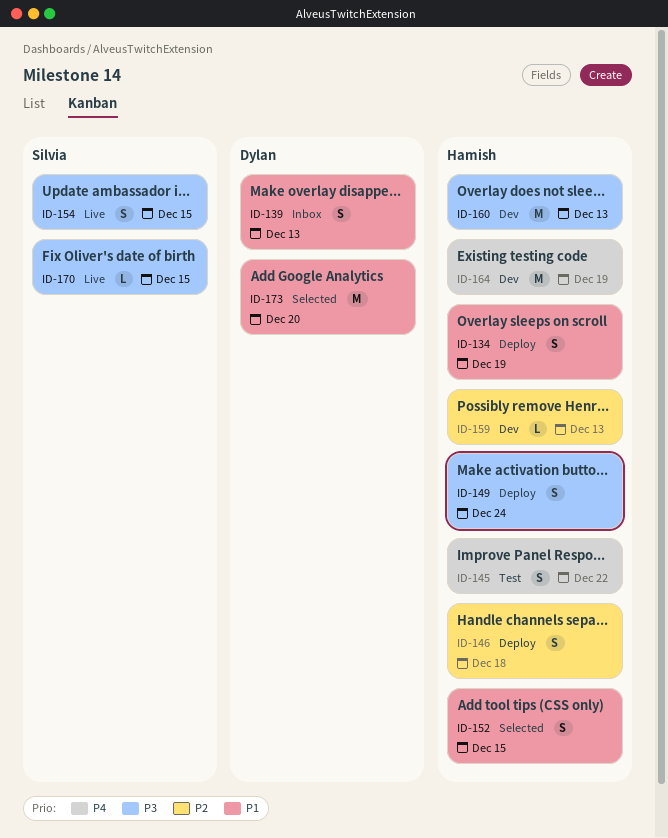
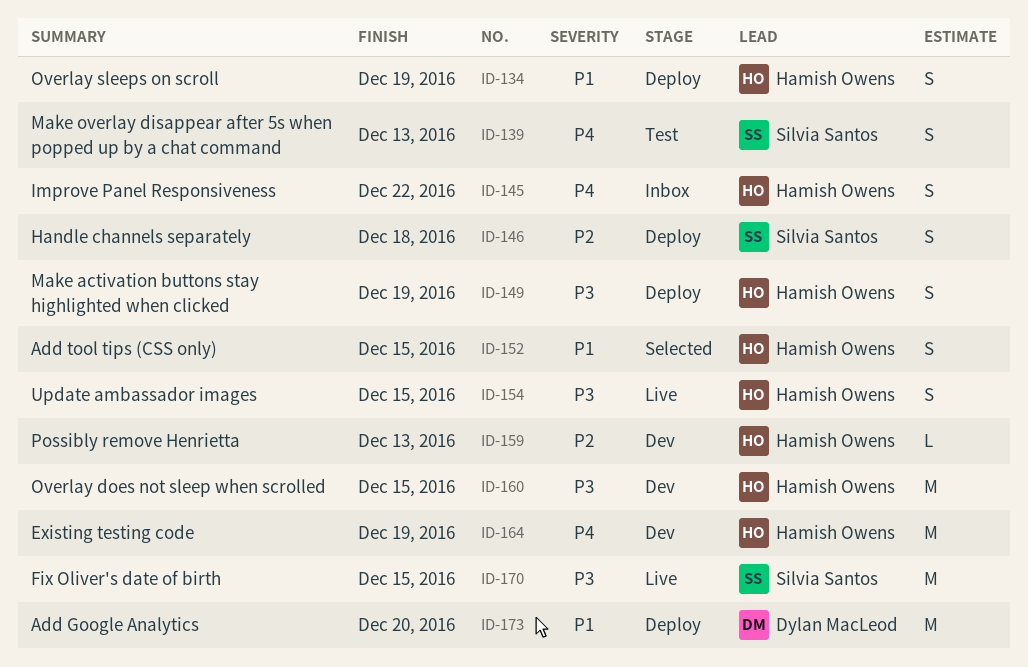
ID-139, status: Inbox -> Test
ID-139, owner: Dylan MacLeod -> Silvia Santos
ID-139, priority: P1 -> P4
ID-145, status: Test -> Inbox
ID-146, owner: Hamish Owens -> Silvia Santos
ID-149, due: Dec 24 -> Dec 19
ID-154, owner: Silvia Santos -> Hamish Owens
ID-160, due: Dec 13 -> Dec 15
ID-170, estimate: L -> M
ID-173, status: Selected -> Deploy

